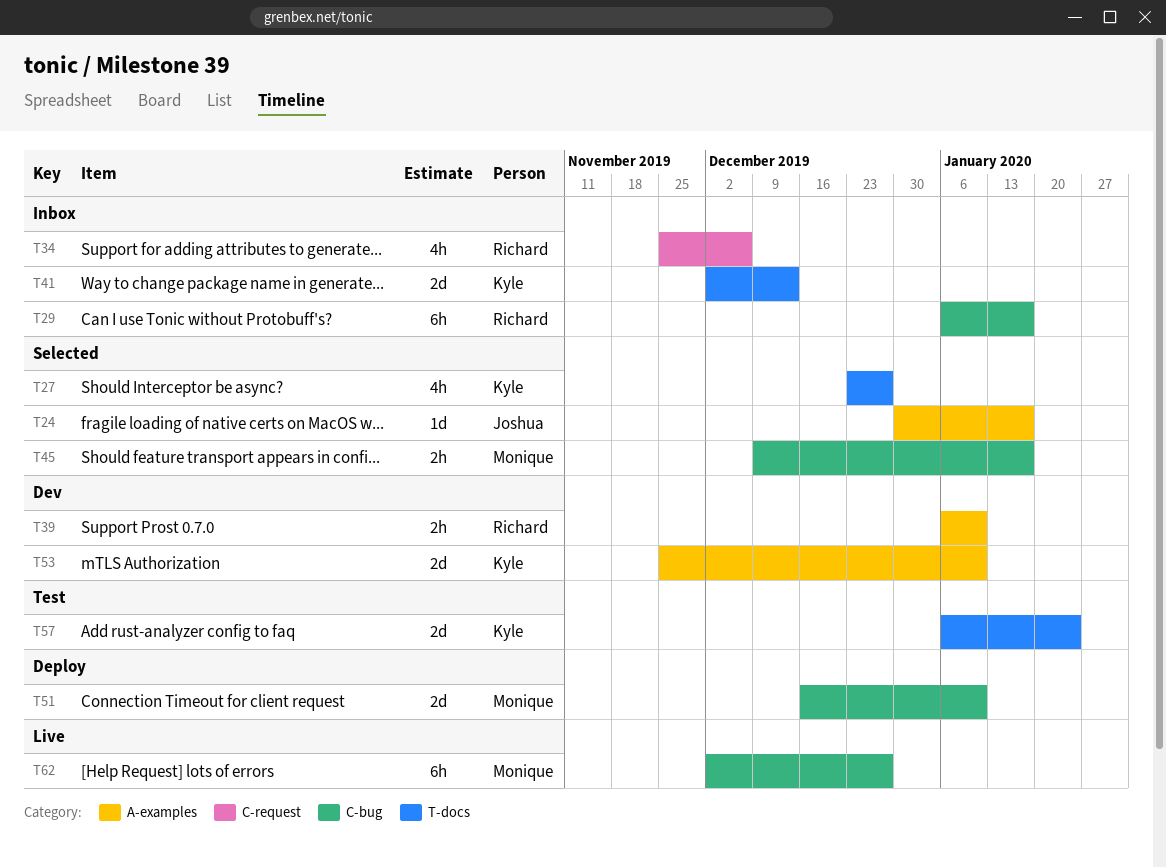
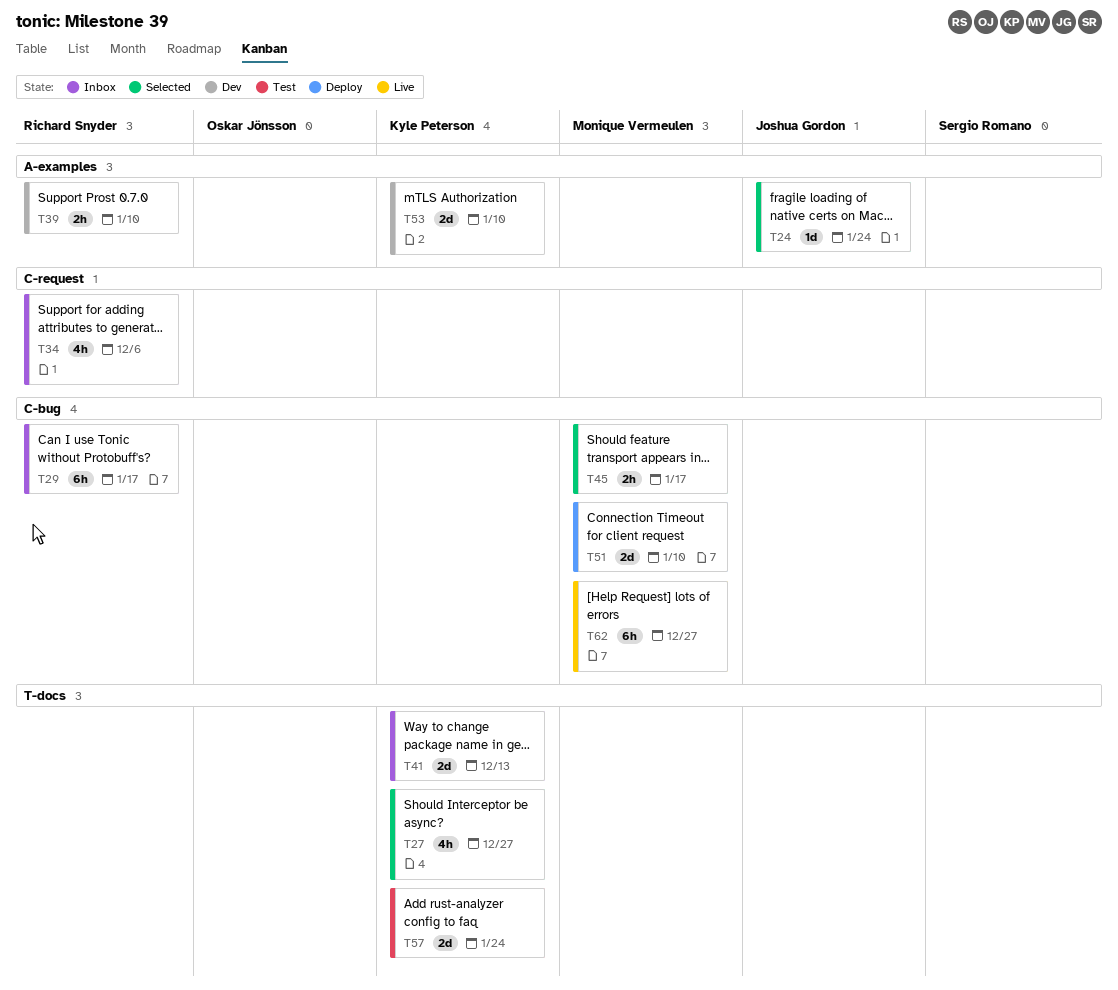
T24, due: Jan 17 -> Jan 24

